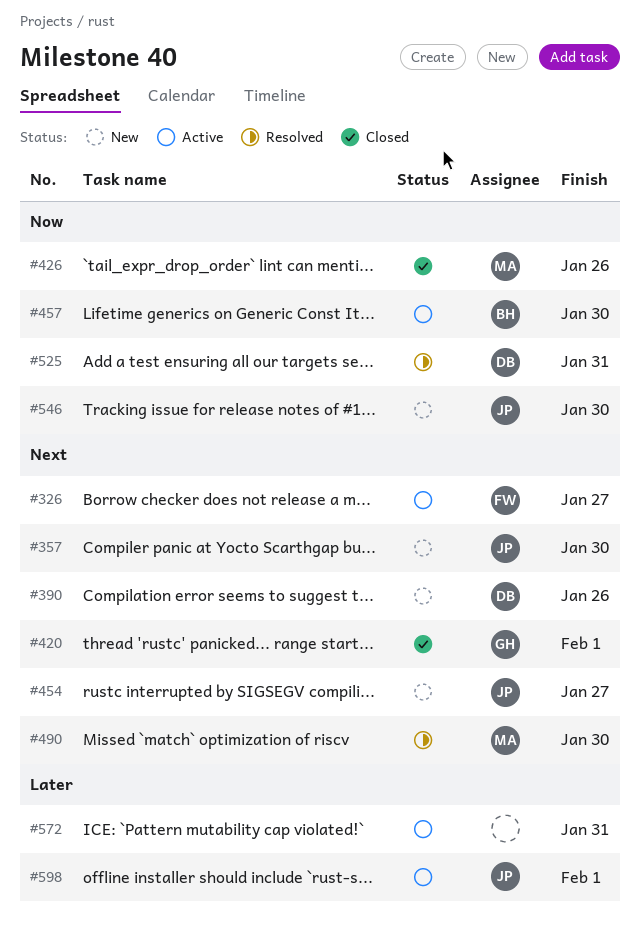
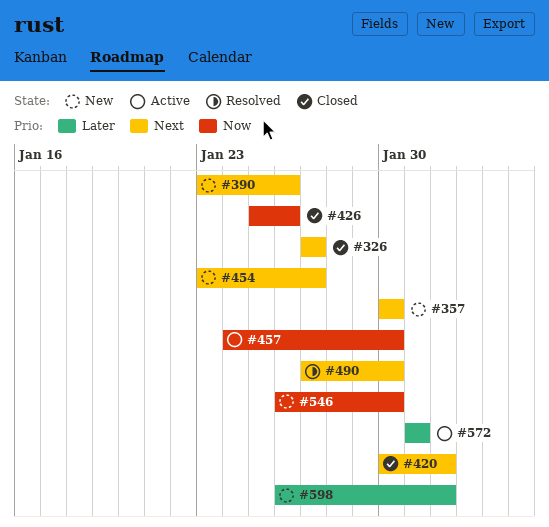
#326, status: Active -> Closed
#525: present -> none
#598, status: Active -> New

